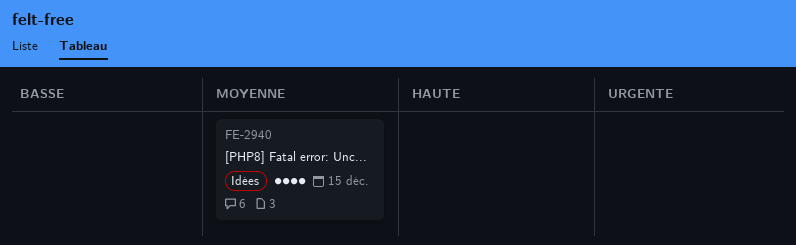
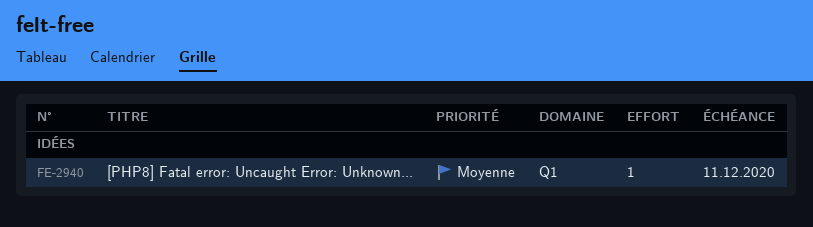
FE-2940, estimate: 4 -> 1
FE-2940, due: Dec 15 -> Dec 11

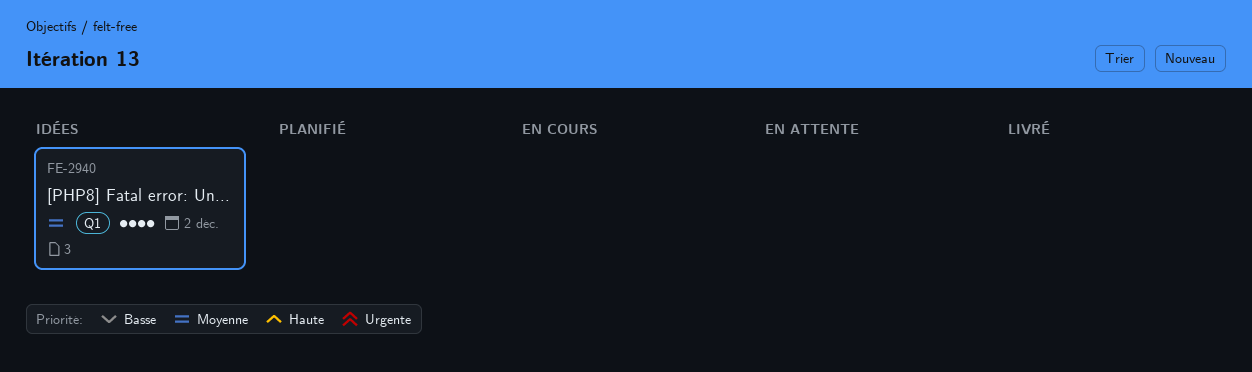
FE-2940, estimate: 1 -> 4
FE-2940, due: Dec 11 -> Dec 2

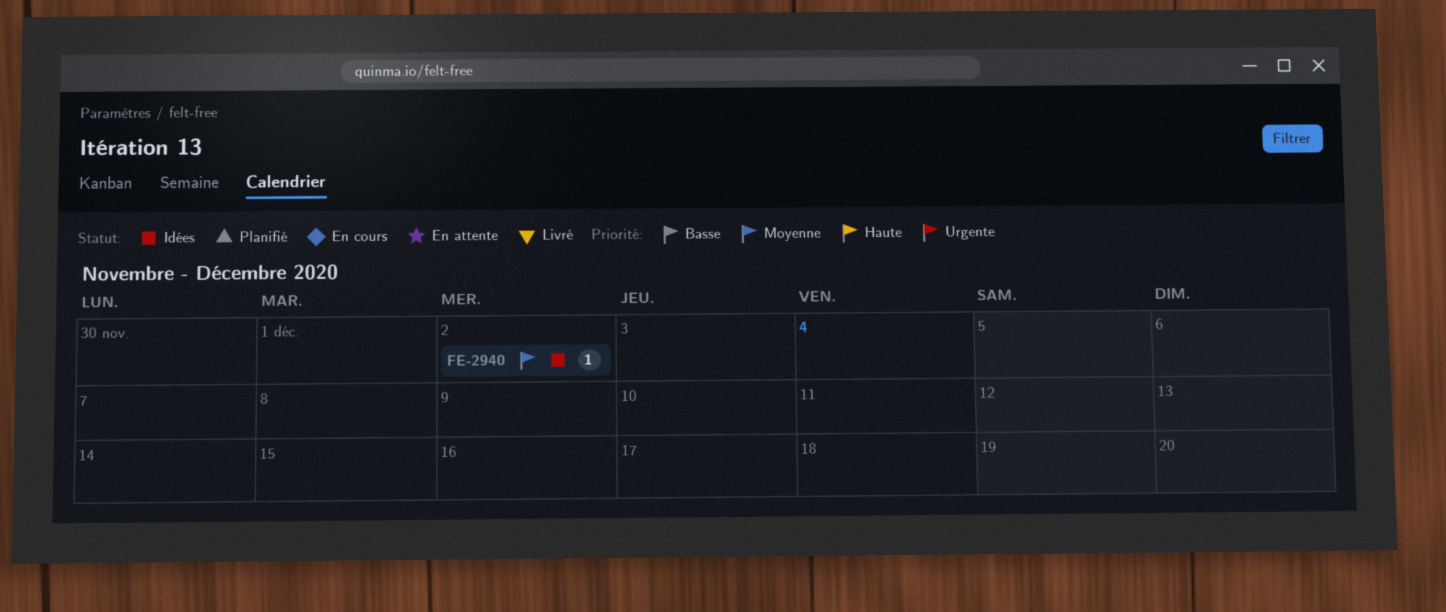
FE-2940, estimate: 4 -> 1

